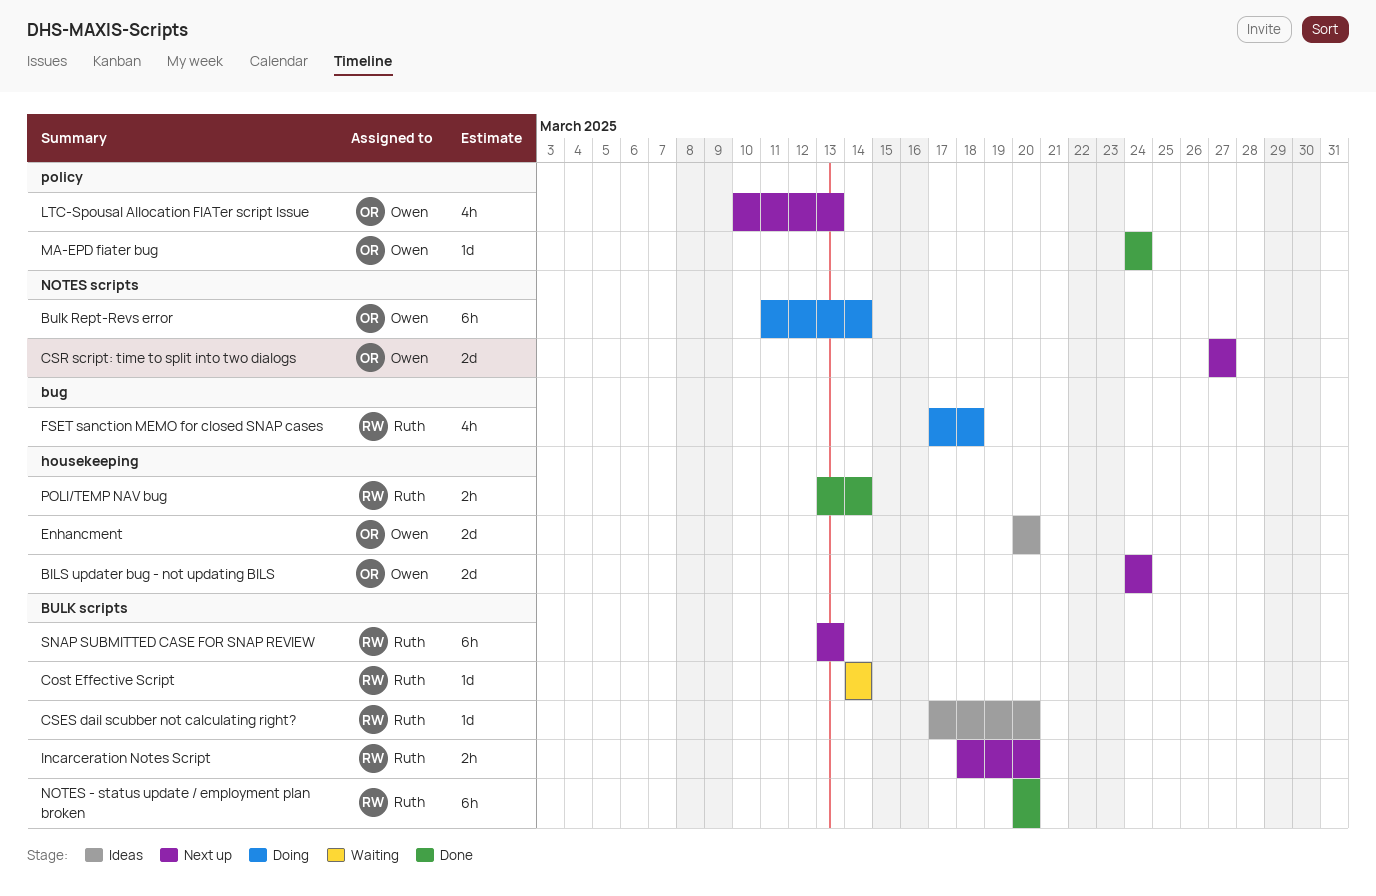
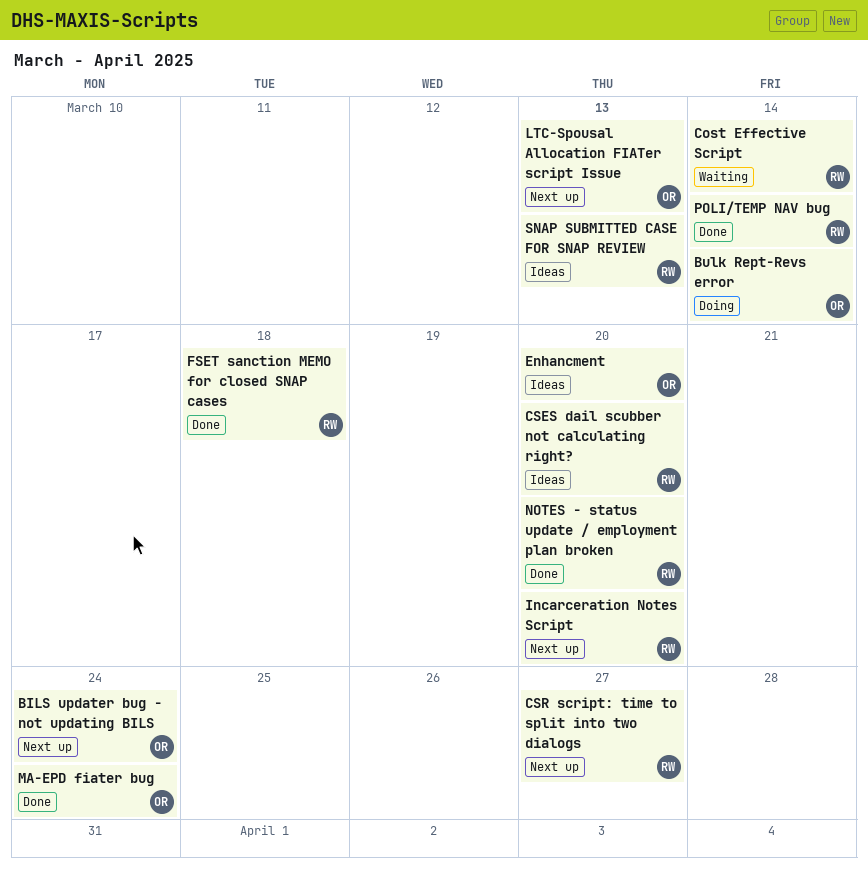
CSR script: time to split into two dialogs, owner: Owen -> Ruth
FSET sanction MEMO for closed SNAP cases, status: Doing -> Done
SNAP SUBMITTED CASE FOR SNAP REVIEW, status: Next up -> Ideas

